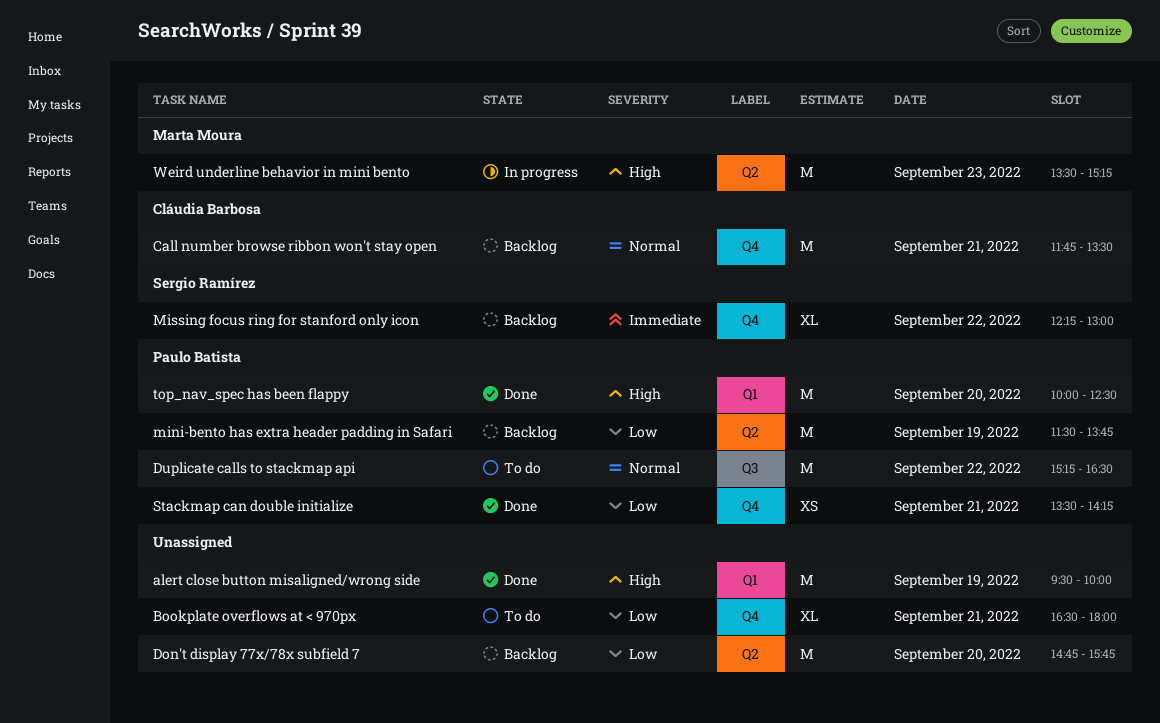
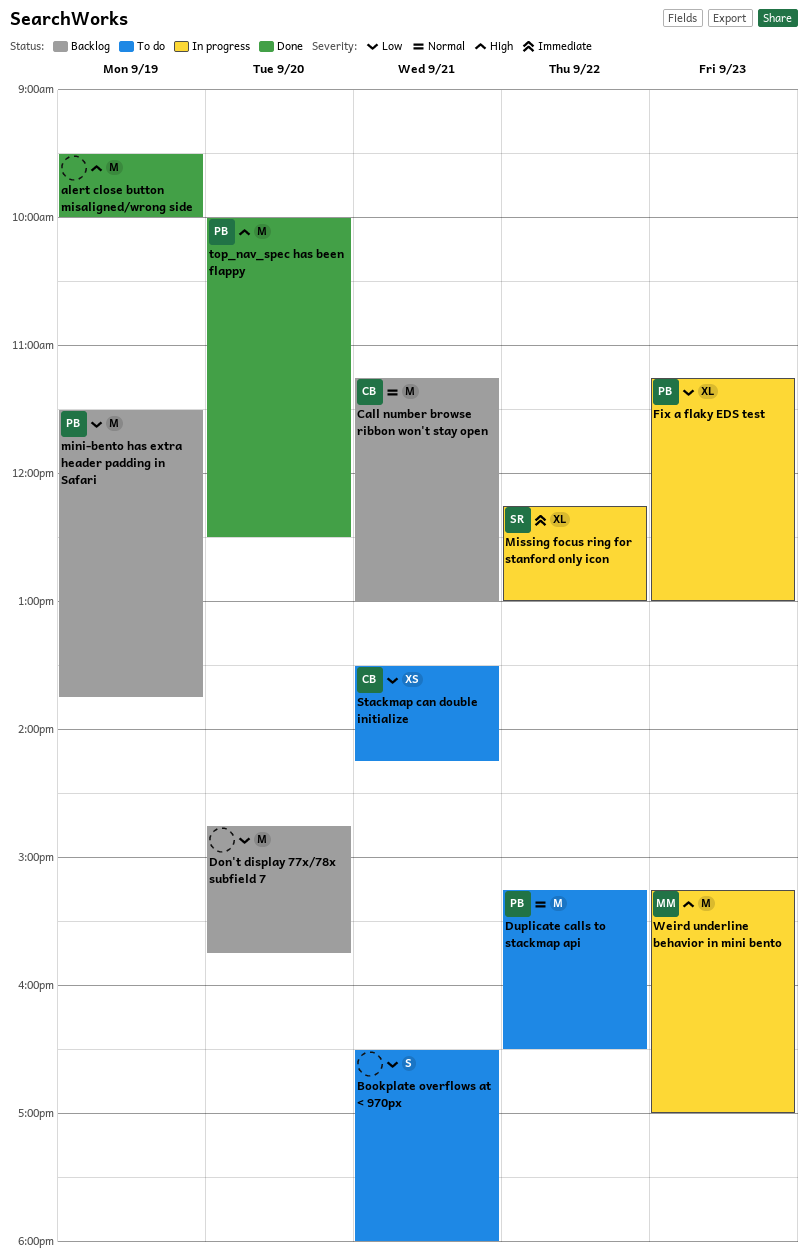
Bookplate overflows at < 970px, estimate: XL -> S
Call number browse ribbon won't stay open, begins: 11:45 -> 11:15
Call number browse ribbon won't stay open, ends: 13:30 -> 13:00
Fix a flaky EDS test: none -> present
Missing focus ring for stanford only icon, status: Backlog -> In progress
Stackmap can double initialize, status: Done -> To do
Stackmap can double initialize, owner: Paulo Batista -> Cláudia Barbosa
Weird underline behavior in mini bento, begins: 13:30 -> 15:15
Weird underline behavior in mini bento, ends: 15:15 -> 17:00

